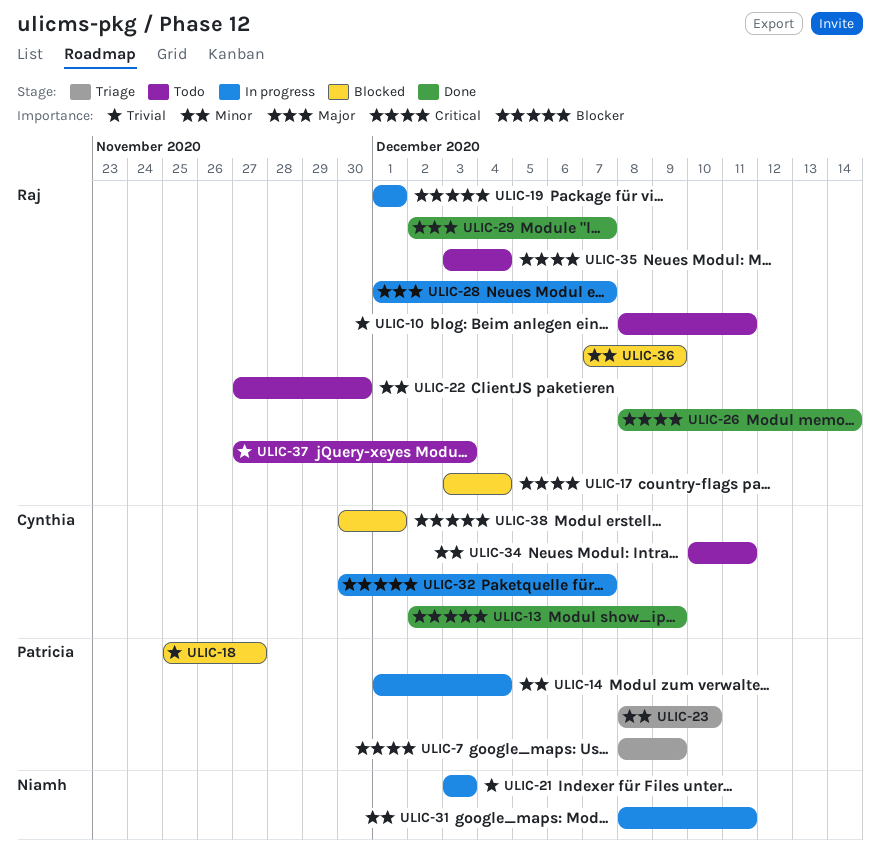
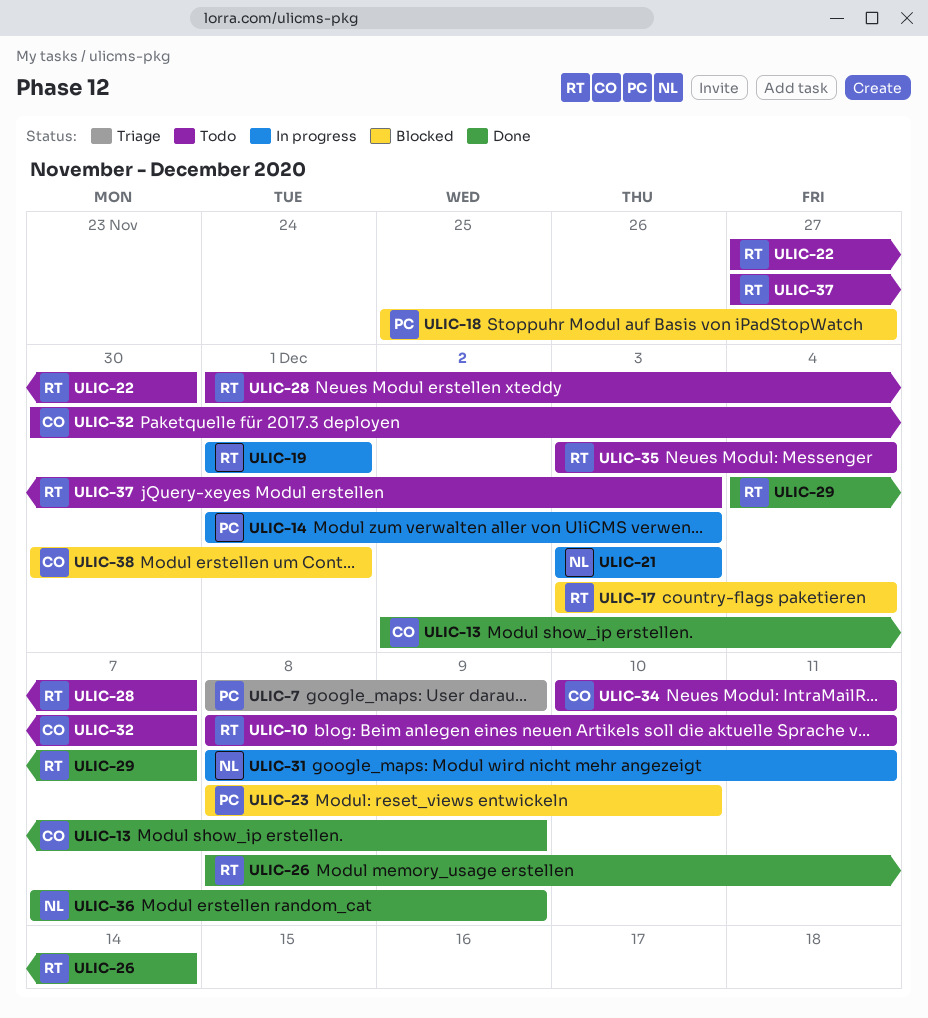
ULIC-14, due: Dec 4 -> Dec 3
ULIC-23, status: Triage -> Blocked
ULIC-28, status: In progress -> Todo
ULIC-29, start: Dec 2 -> Dec 4
ULIC-32, status: In progress -> Todo
ULIC-36, status: Blocked -> Done
ULIC-36, owner: Raj -> Niamh

